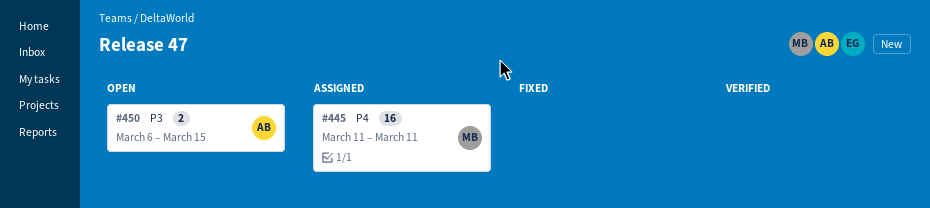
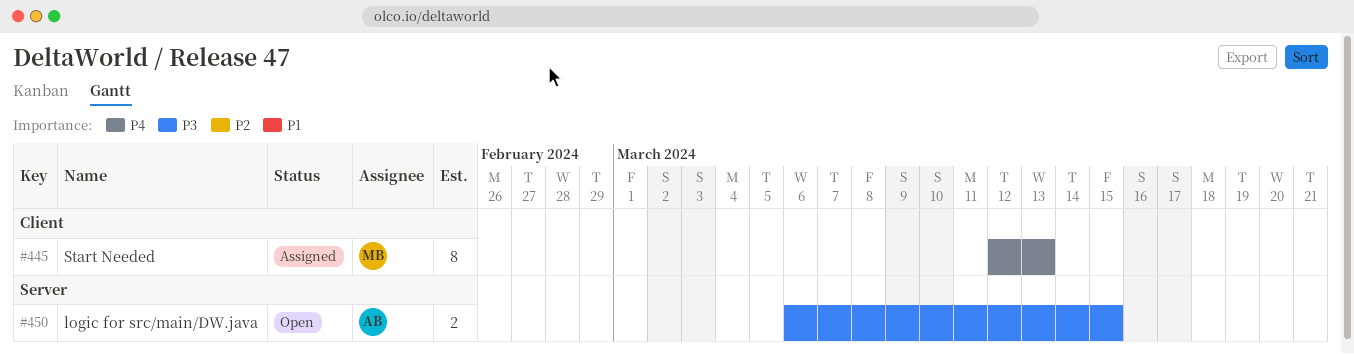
#445, estimate: 16 -> 8
#445, start: Mar 11 -> Mar 12
#445, due: Mar 11 -> Mar 13

